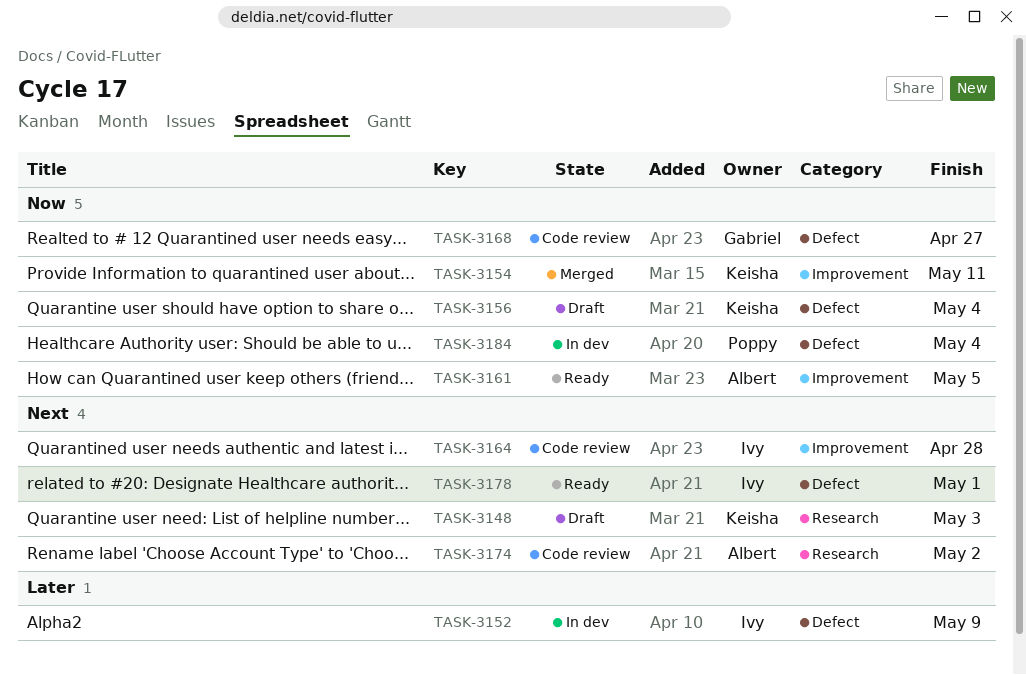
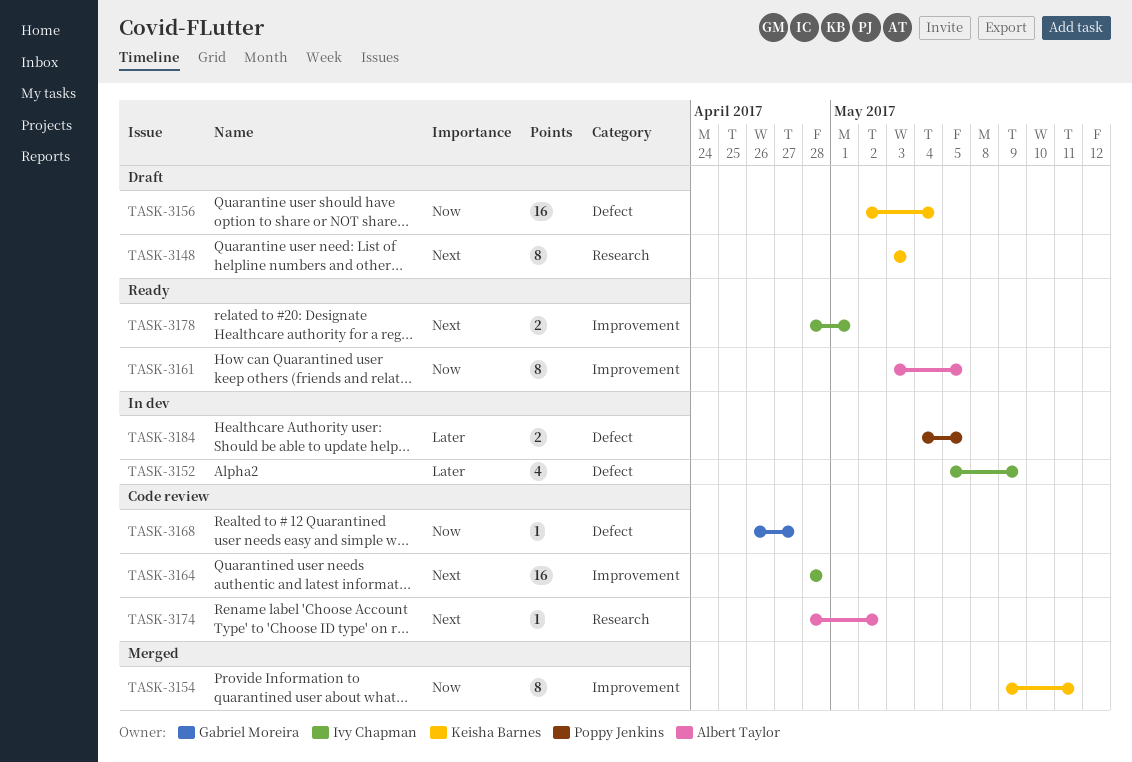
TASK-3178, label: Defect -> Improvement
TASK-3184, priority: Now -> Later
TASK-3184, due: May 4 -> May 5

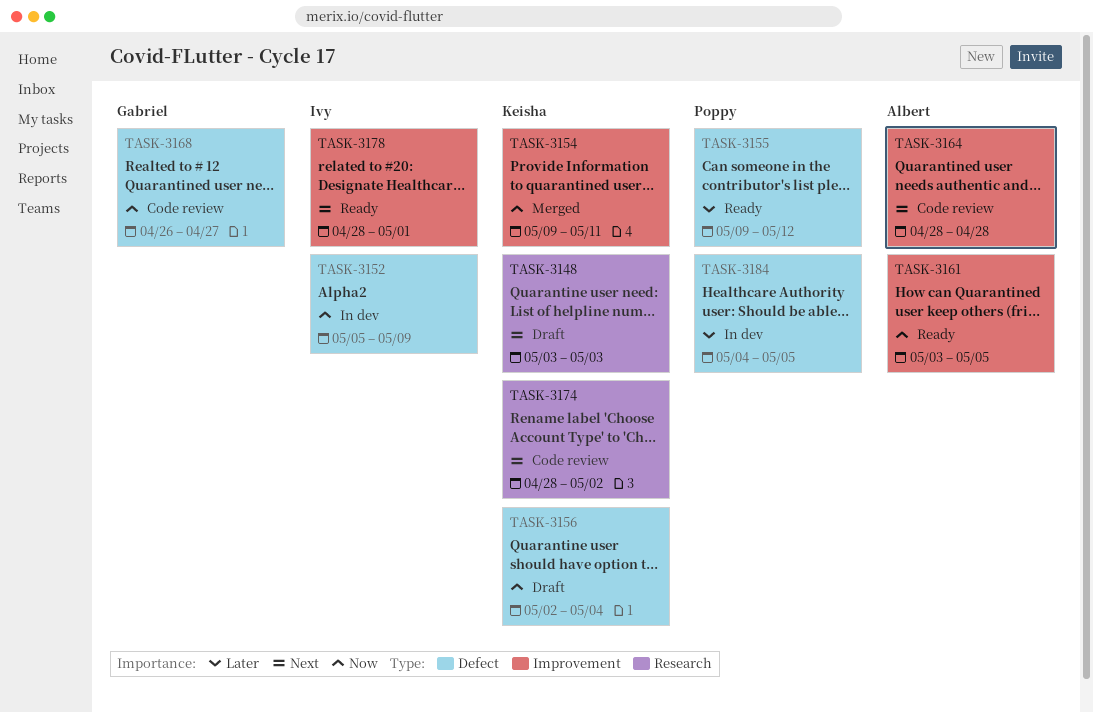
TASK-3152, priority: Later -> Now
TASK-3155: none -> present
TASK-3164, owner: Ivy Chapman -> Albert Taylor
TASK-3174, owner: Albert Taylor -> Keisha Barnes

